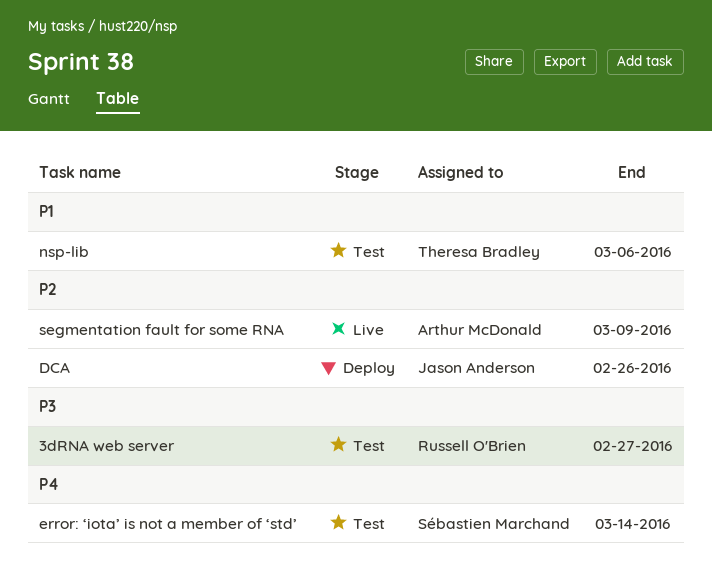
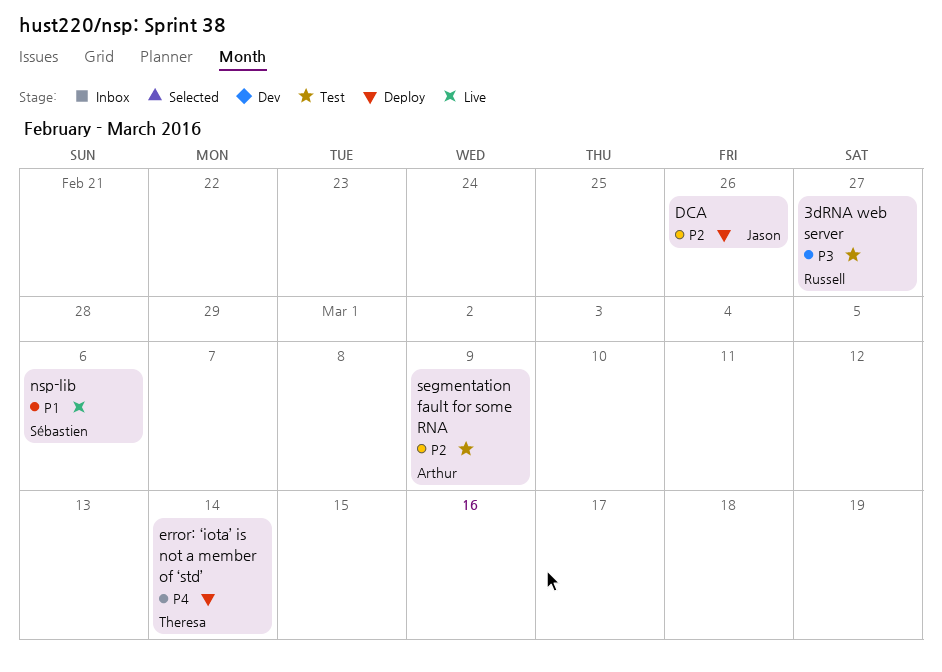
error: ‘iota’ is not a member of ‘std’, status: Test -> Deploy
error: ‘iota’ is not a member of ‘std’, owner: Sébastien Marchand -> Theresa Bradley
nsp-lib, status: Test -> Live
nsp-lib, owner: Theresa Bradley -> Sébastien Marchand
segmentation fault for some RNA, status: Live -> Test

